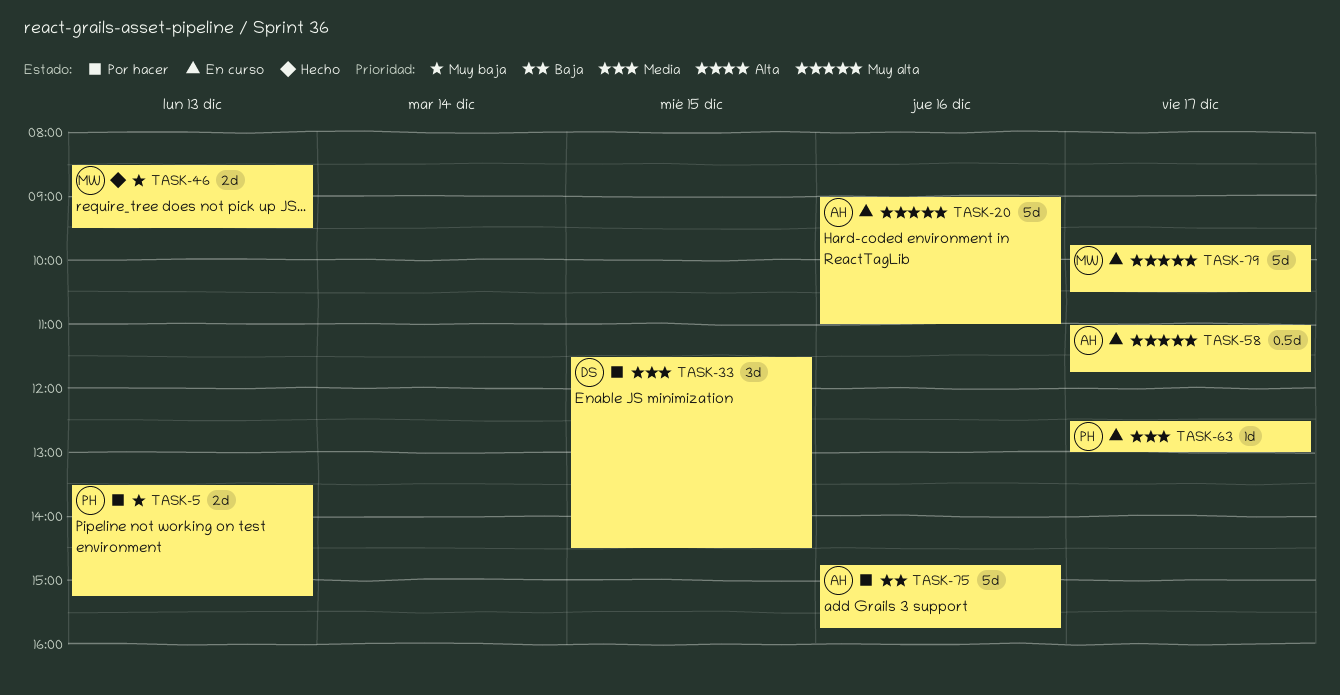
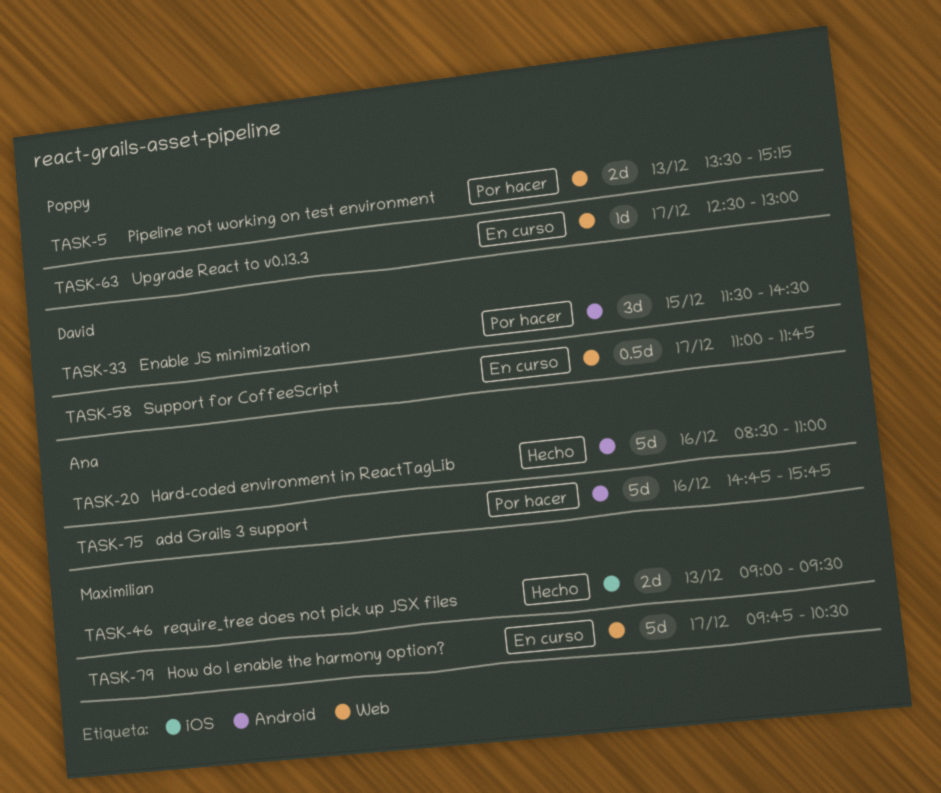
TASK-20, status: En curso -> Hecho
TASK-20, begins: 09:00 -> 08:30
TASK-46, begins: 08:30 -> 09:00
TASK-58, owner: Ana -> David

